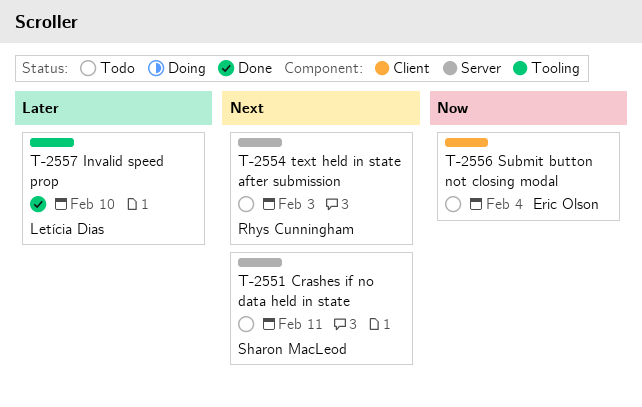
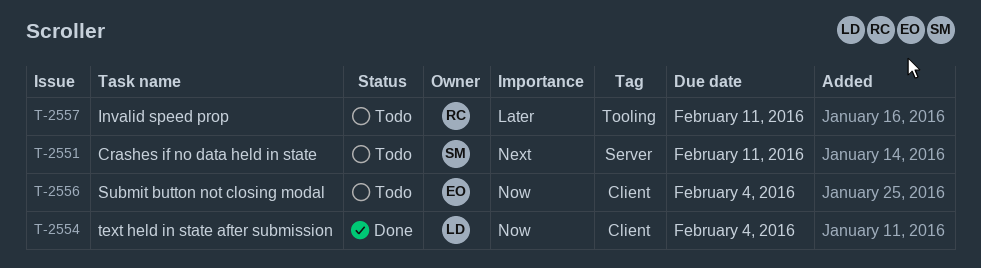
T-2554, status: Todo -> Done
T-2554, owner: Rhys Cunningham -> Letícia Dias
T-2554, priority: Next -> Now
T-2554, label: Server -> Client
T-2554, due: Feb 3 -> Feb 4
T-2557, status: Done -> Todo
T-2557, owner: Letícia Dias -> Rhys Cunningham
T-2557, due: Feb 10 -> Feb 11

